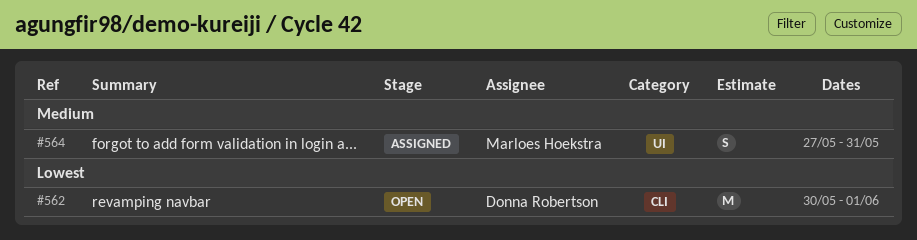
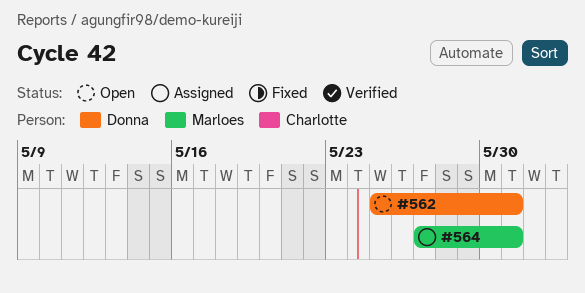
#562, start: May 30 -> May 25
#562, due: Jun 1 -> May 31

